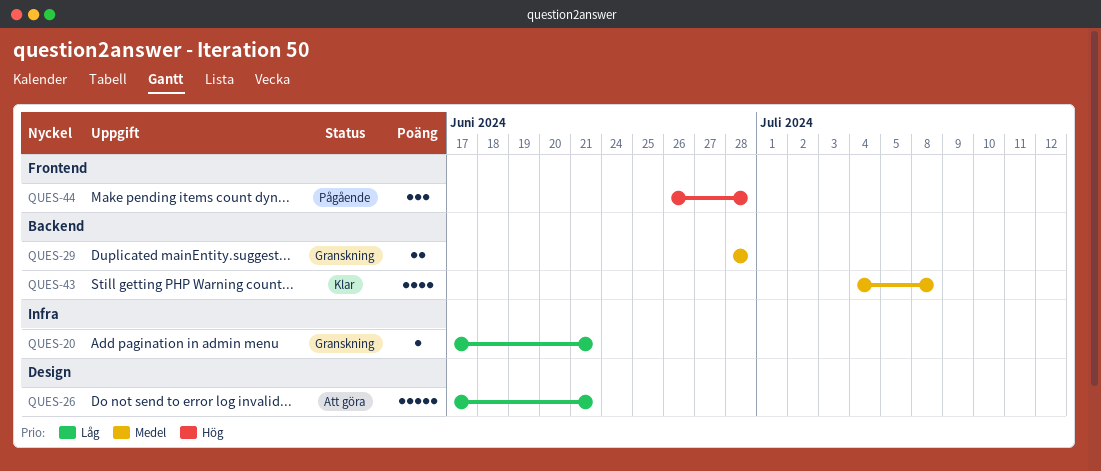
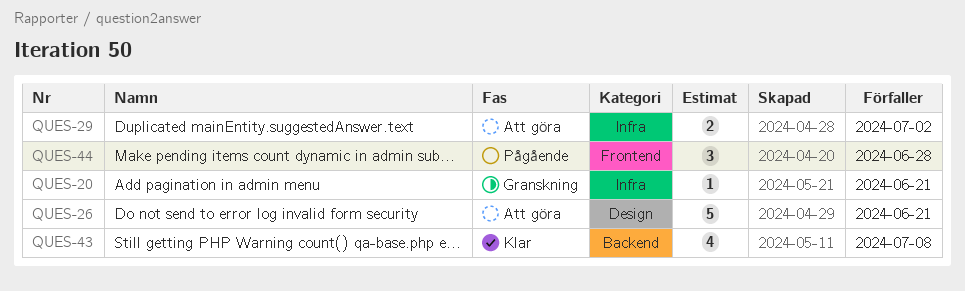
QUES-29, status: Granskning -> Att göra
QUES-29, label: Backend -> Infra
QUES-29, due: Jun 28 -> Jul 2

